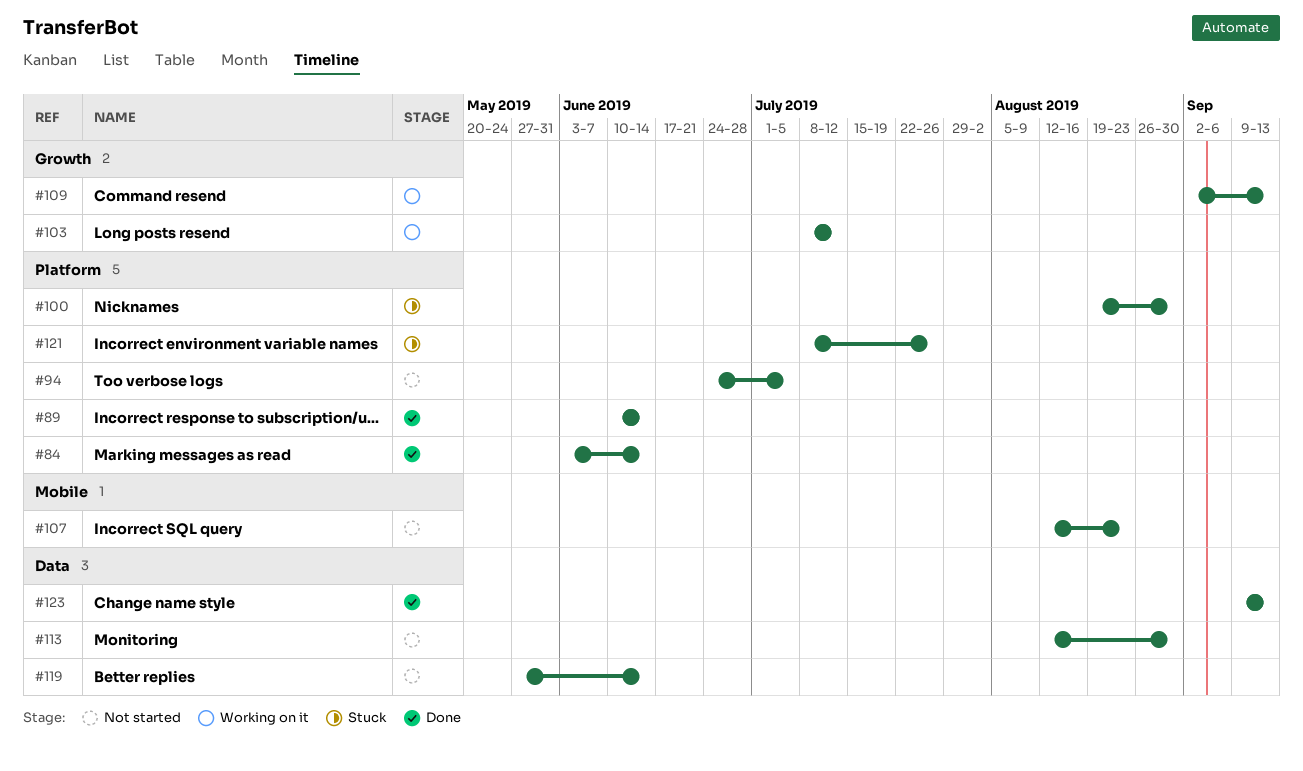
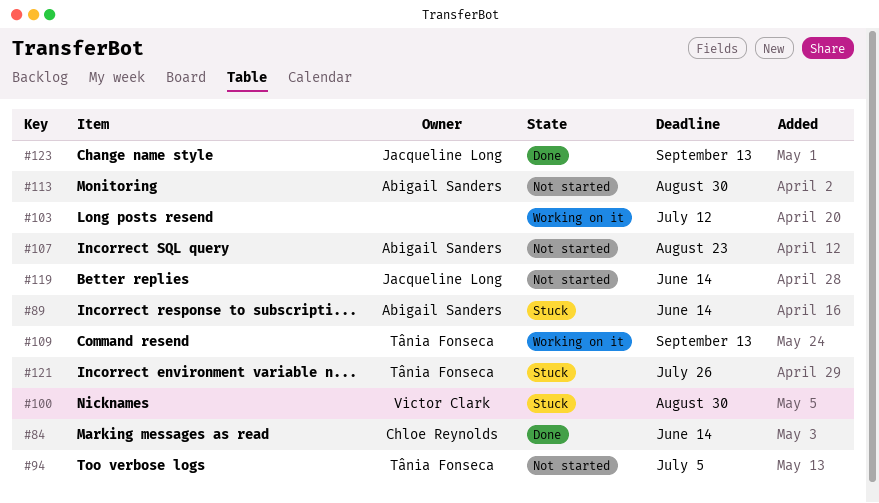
#89, status: Done -> Stuck

